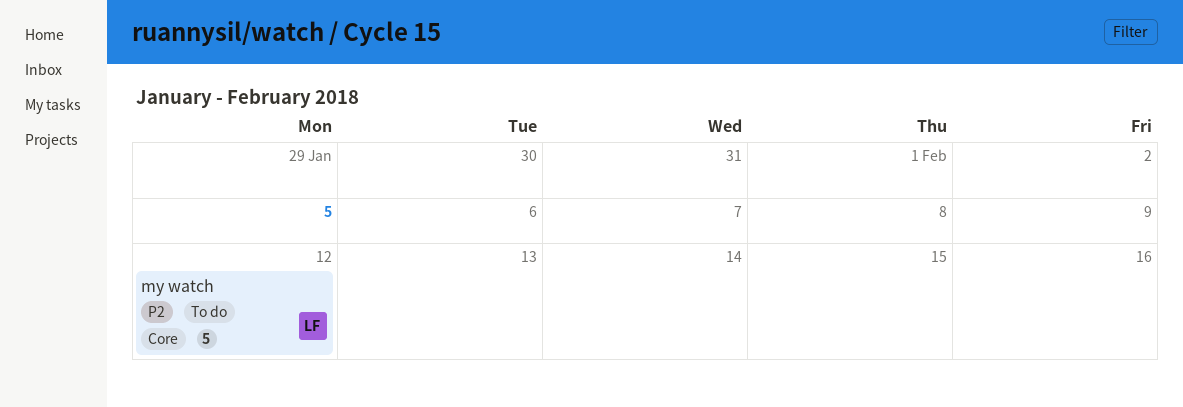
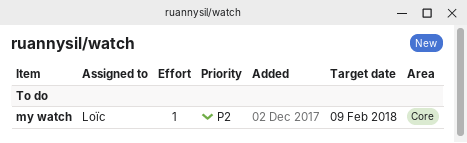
my watch, estimate: 5 -> 1
my watch, due: Feb 12 -> Feb 9

